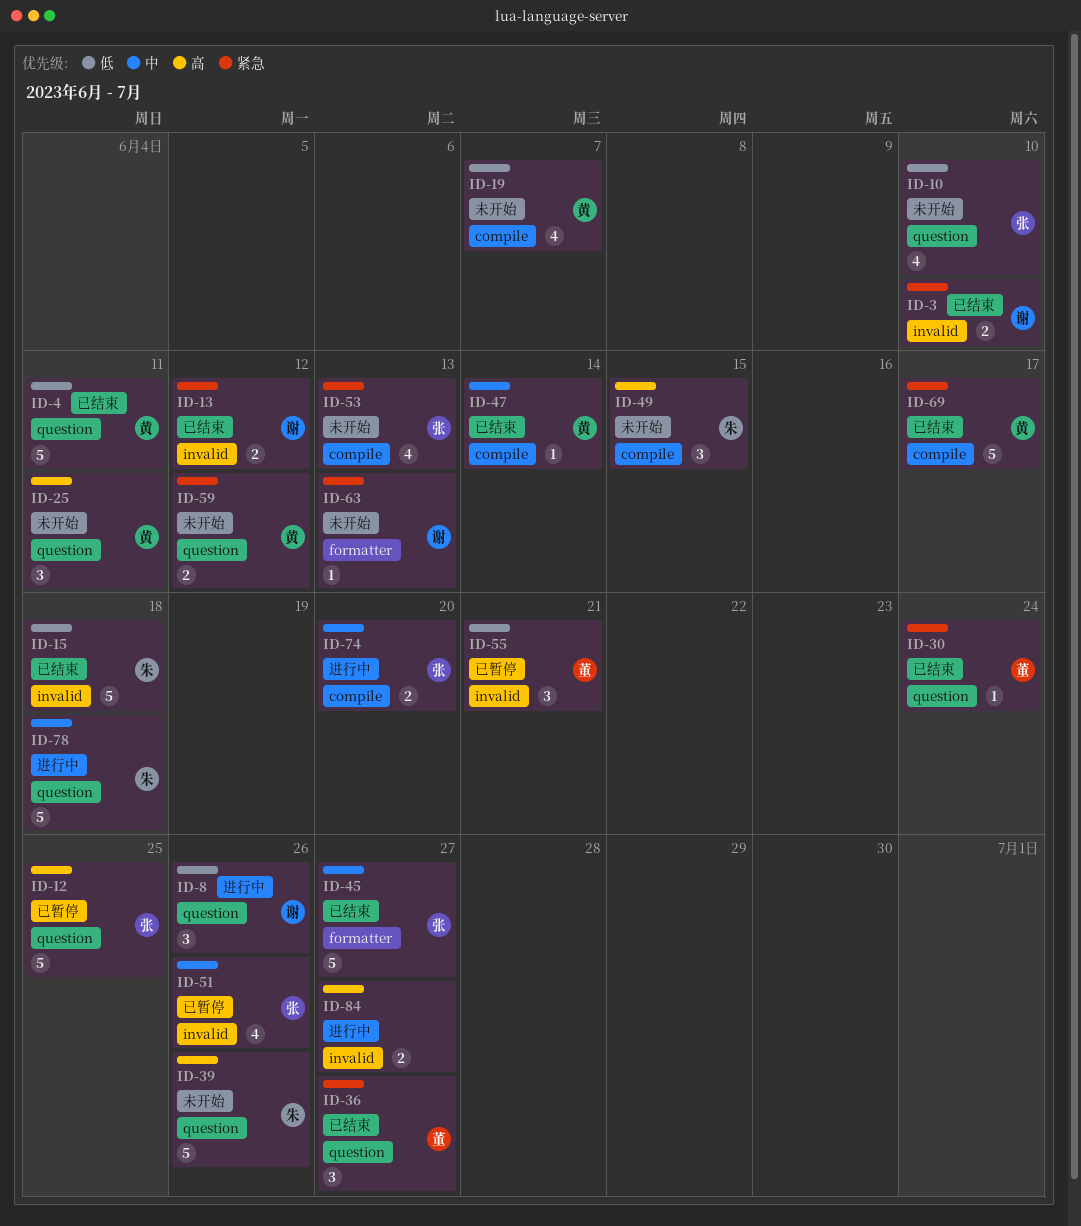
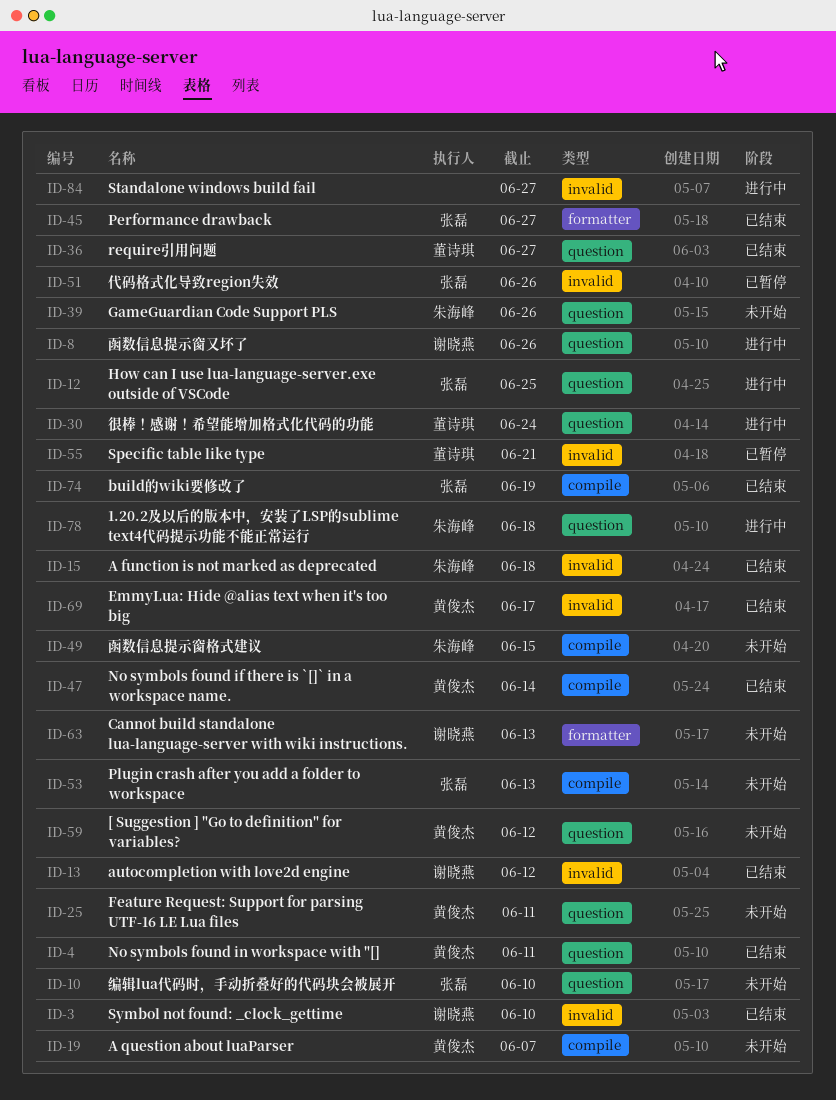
ID-12, status: 已暂停 -> 进行中
ID-30, status: 已结束 -> 进行中
ID-69, label: compile -> invalid
ID-74, status: 进行中 -> 已结束
ID-74, due: Jun 20 -> Jun 19

